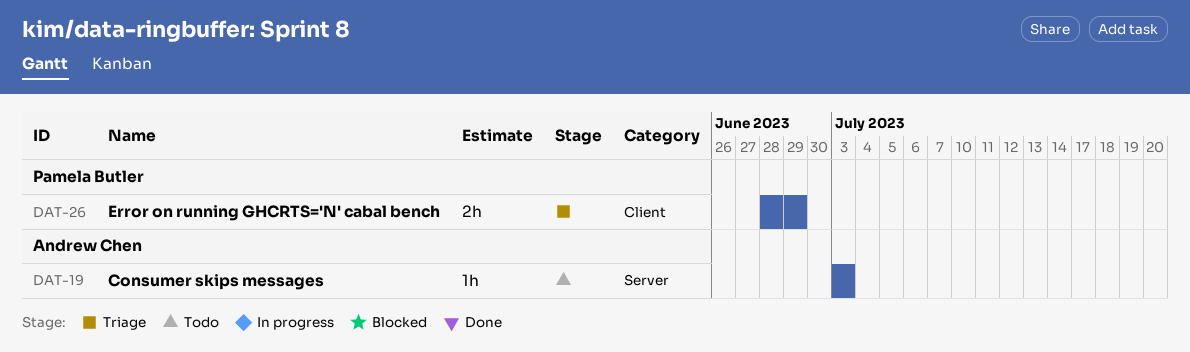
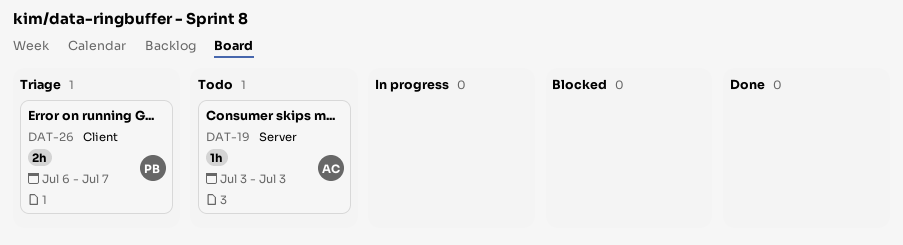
DAT-26, start: Jun 28 -> Jul 6
DAT-26, due: Jun 29 -> Jul 7

